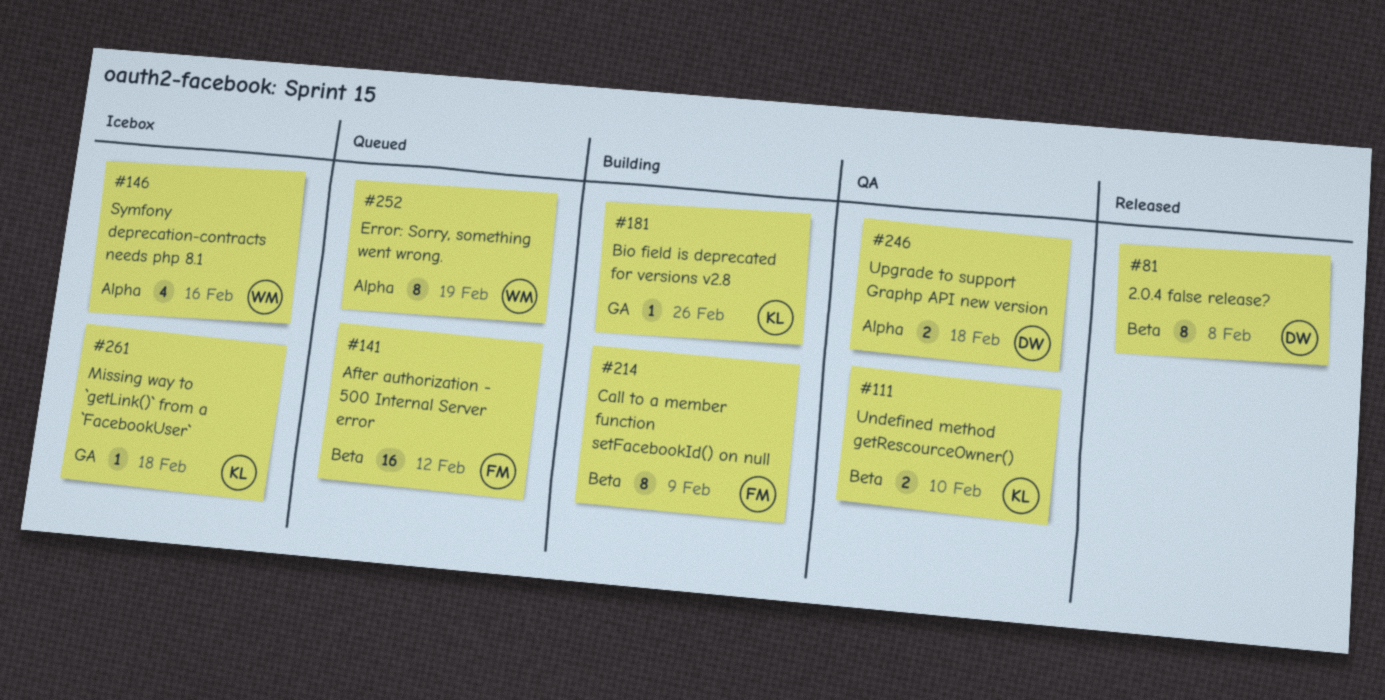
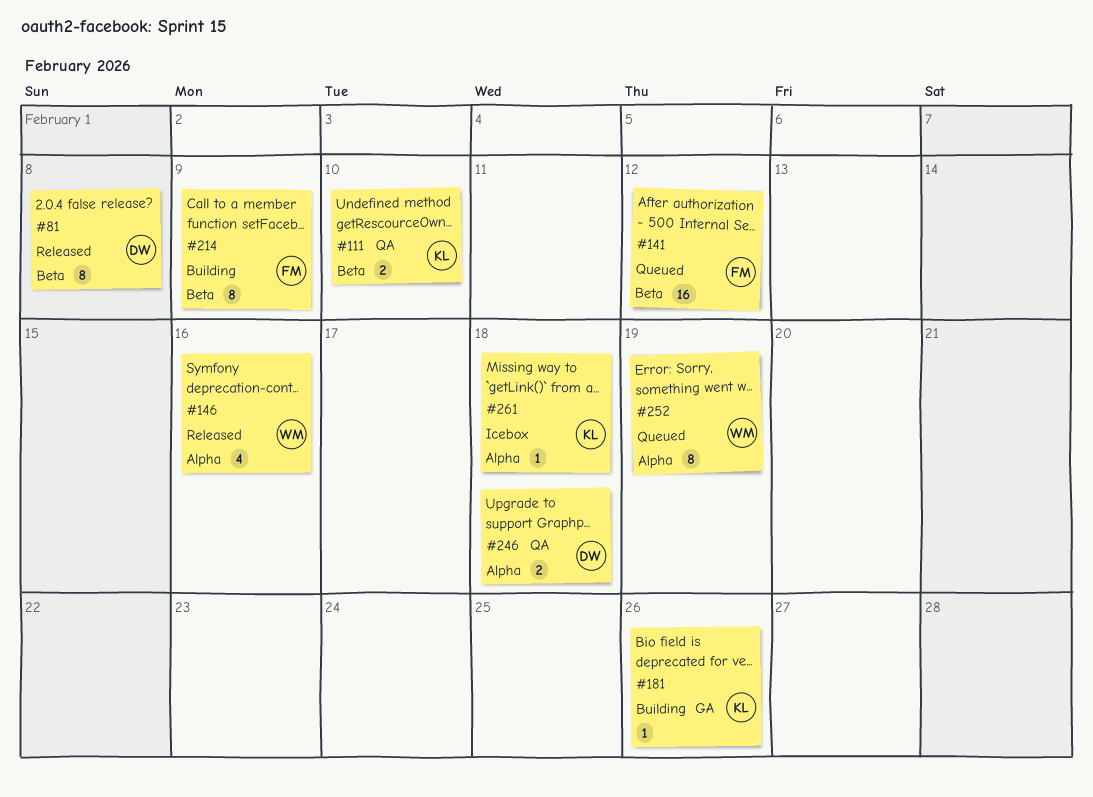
#146, status: Icebox -> Released
#261, label: GA -> Alpha

